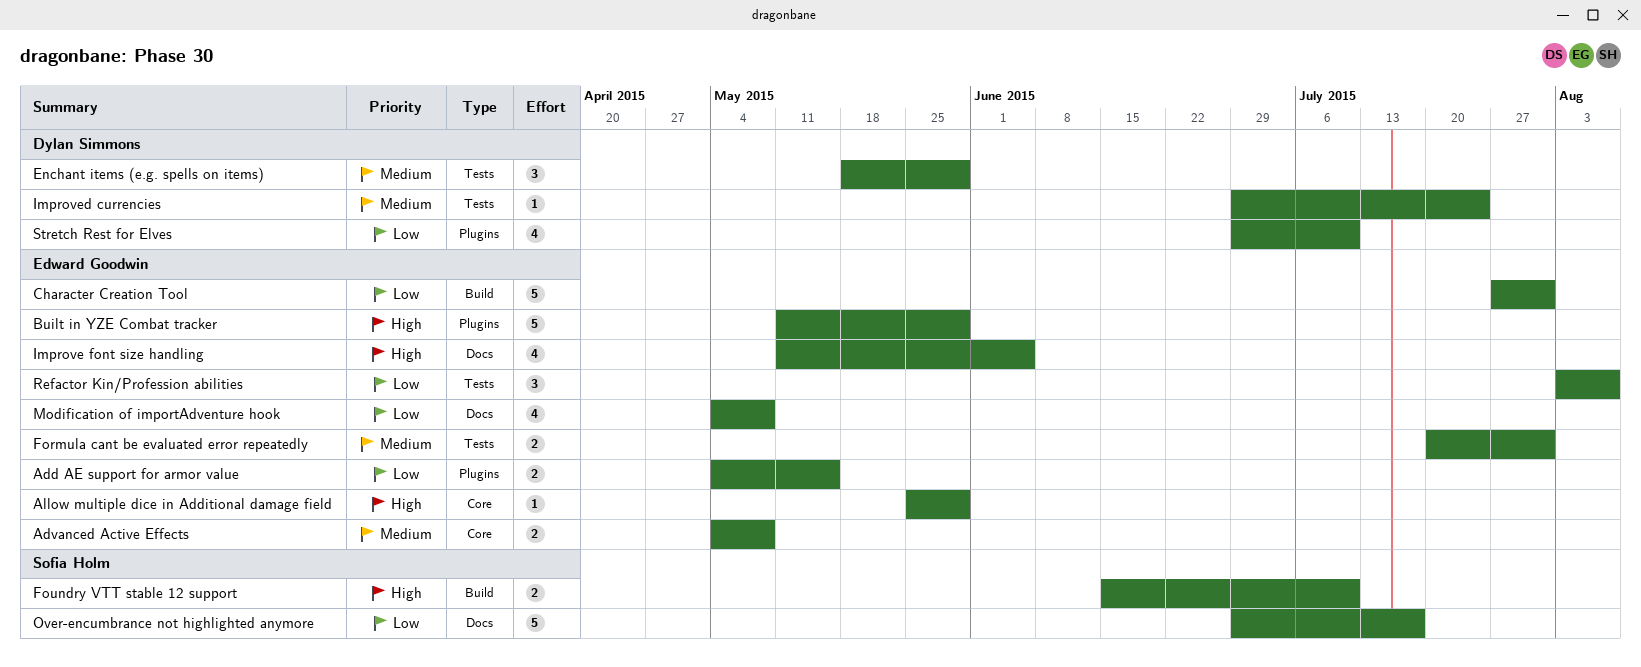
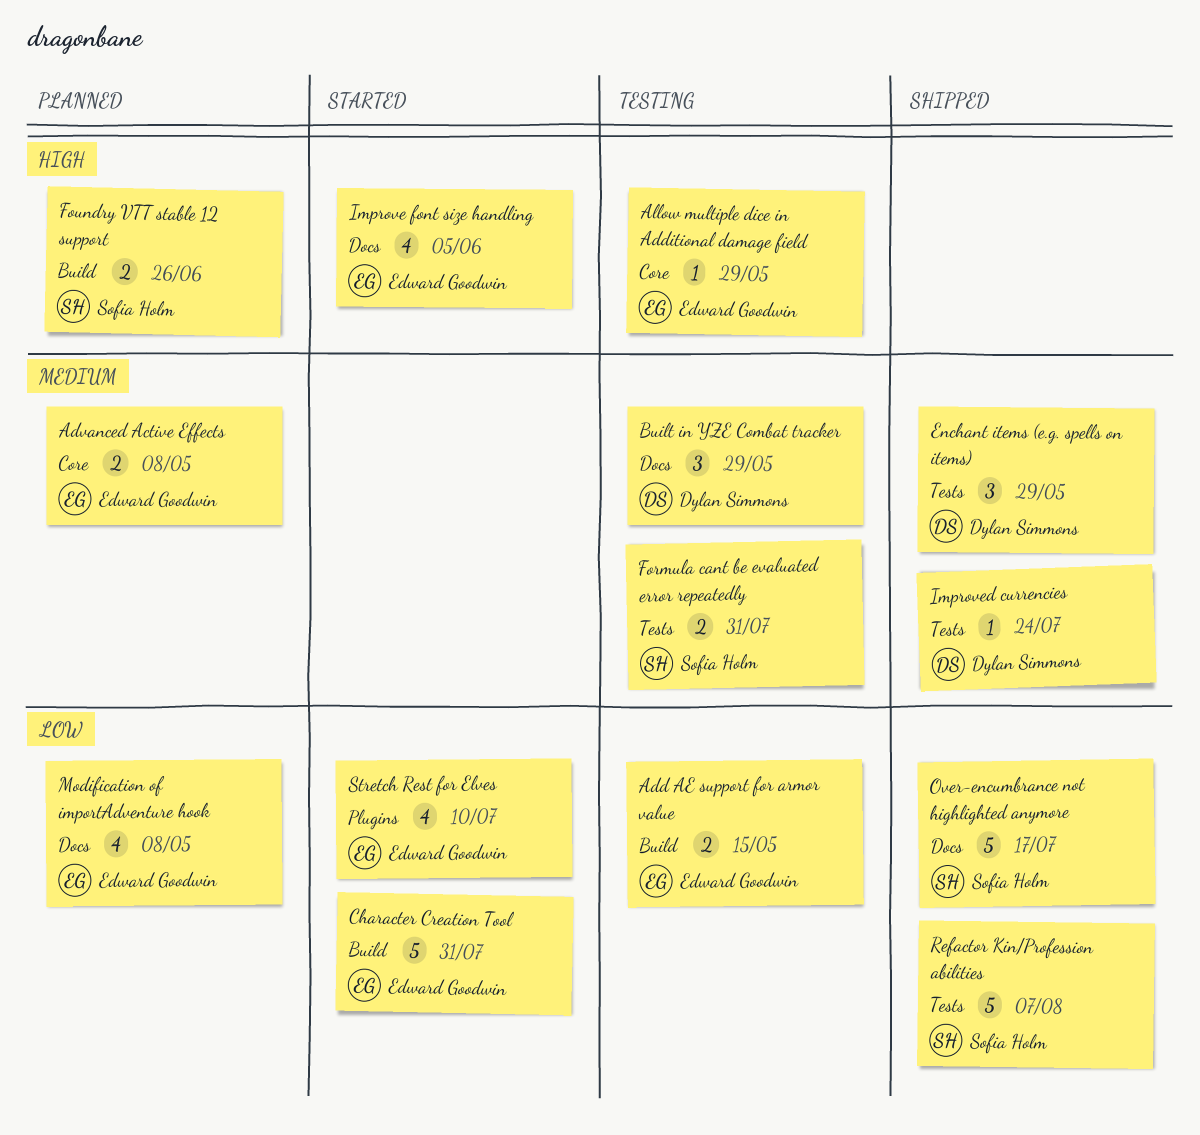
Add AE support for armor value, label: Plugins -> Build
Built in YZE Combat tracker, owner: Edward Goodwin -> Dylan Simmons
Built in YZE Combat tracker, priority: High -> Medium
Built in YZE Combat tracker, label: Plugins -> Docs
Built in YZE Combat tracker, estimate: 5 -> 3
Formula cant be evaluated error repeatedly, owner: Edward Goodwin -> Sofia Holm
Foundry VTT stable 12 support, due: Jul 10 -> Jun 26
Refactor Kin/Profession abilities, owner: Edward Goodwin -> Sofia Holm
Refactor Kin/Profession abilities, estimate: 3 -> 5
Stretch Rest for Elves, owner: Dylan Simmons -> Edward Goodwin

